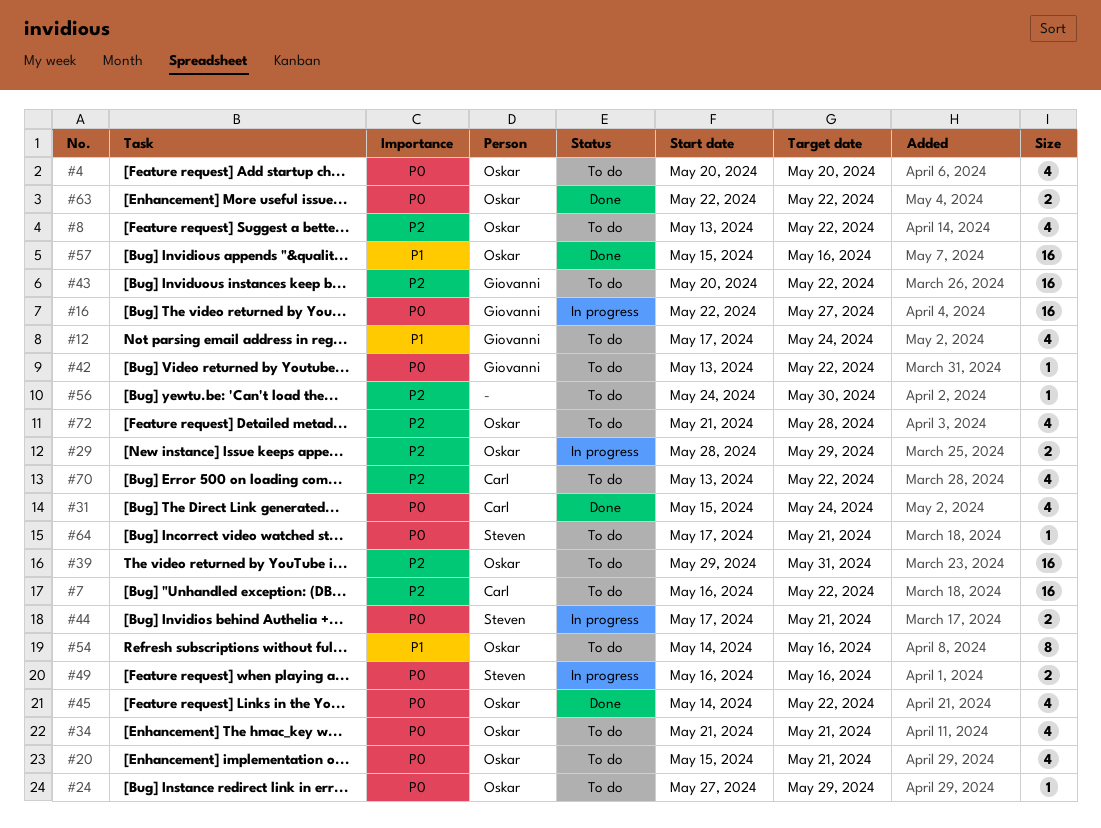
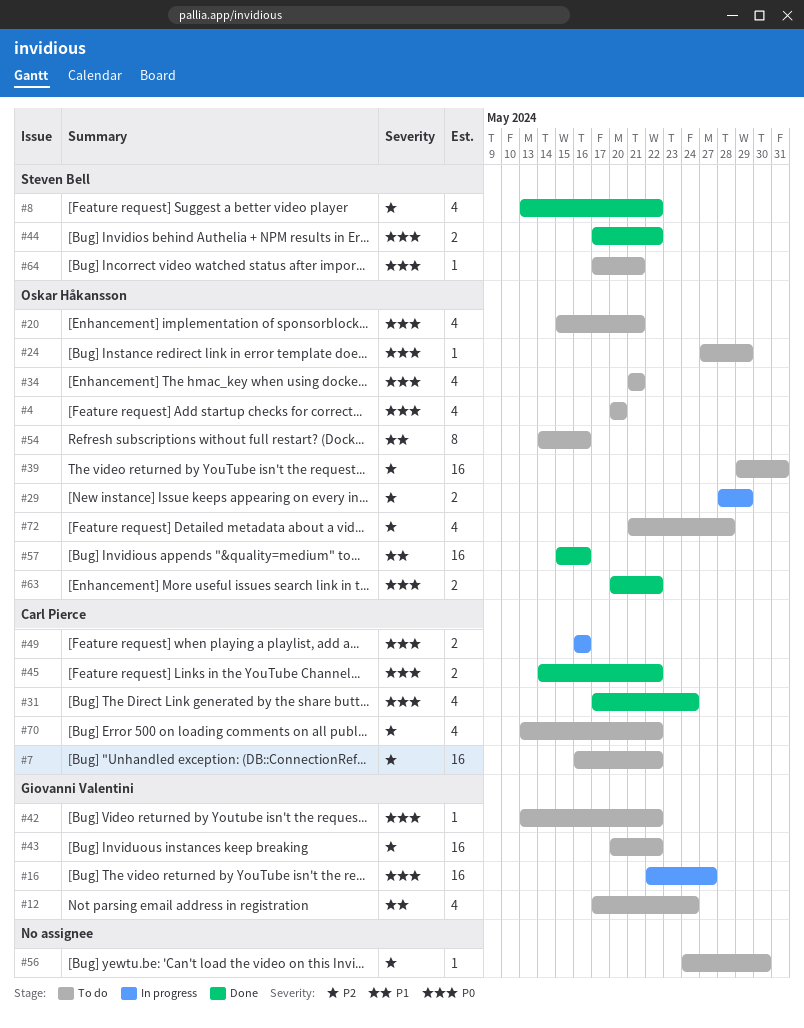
#8, status: To do -> Done
#8, owner: Oskar Håkansson -> Steven Bell
#31, start: May 15 -> May 17
#44, status: In progress -> Done
#44, due: May 21 -> May 22
#45, owner: Oskar Håkansson -> Carl Pierce
#45, estimate: 4 -> 2
#49, owner: Steven Bell -> Carl Pierce
#63, start: May 22 -> May 20

